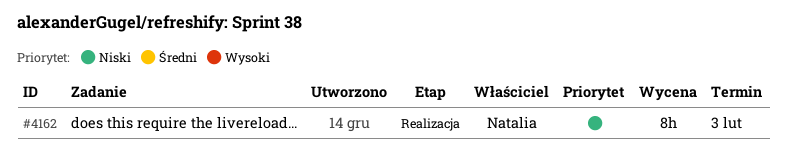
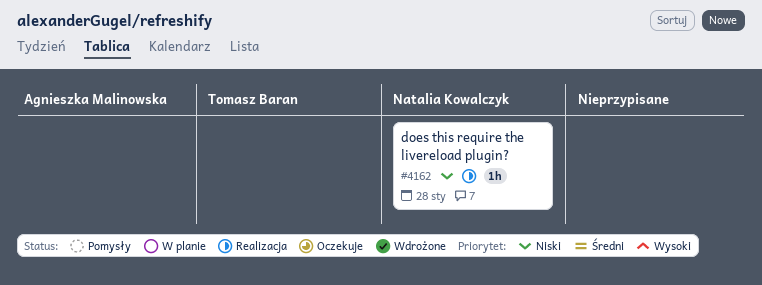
#4162, estimate: 8h -> 1h
#4162, due: Feb 3 -> Jan 28

